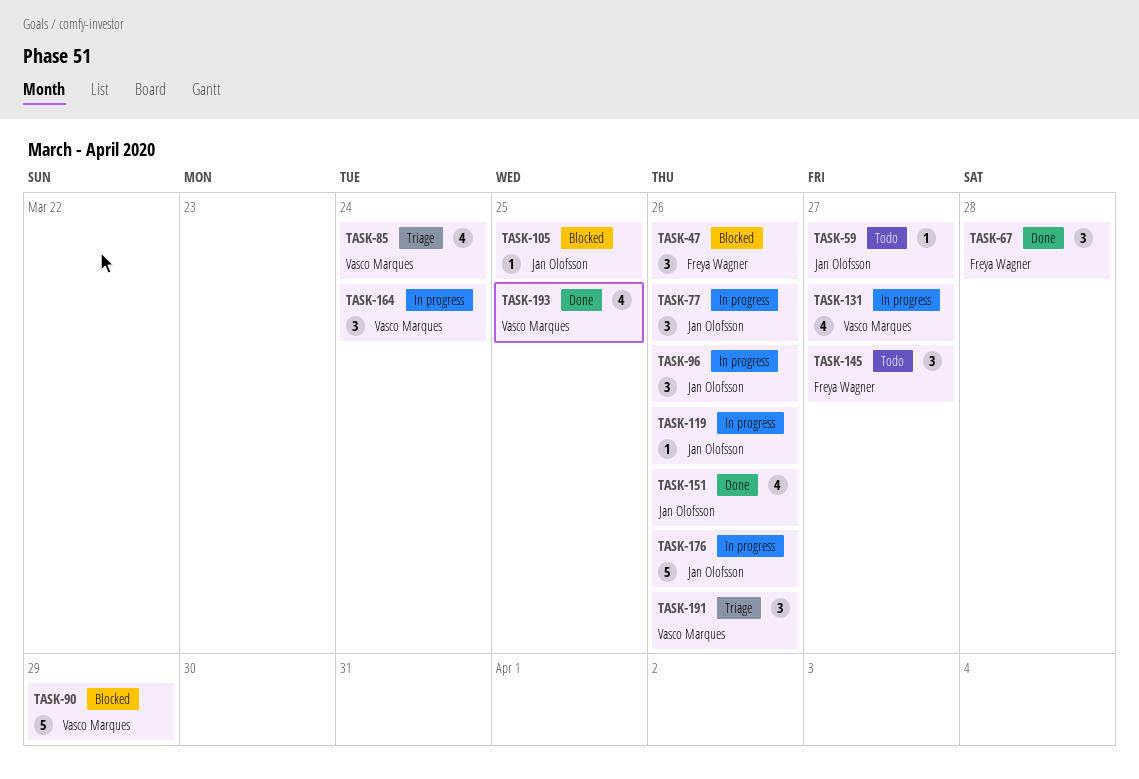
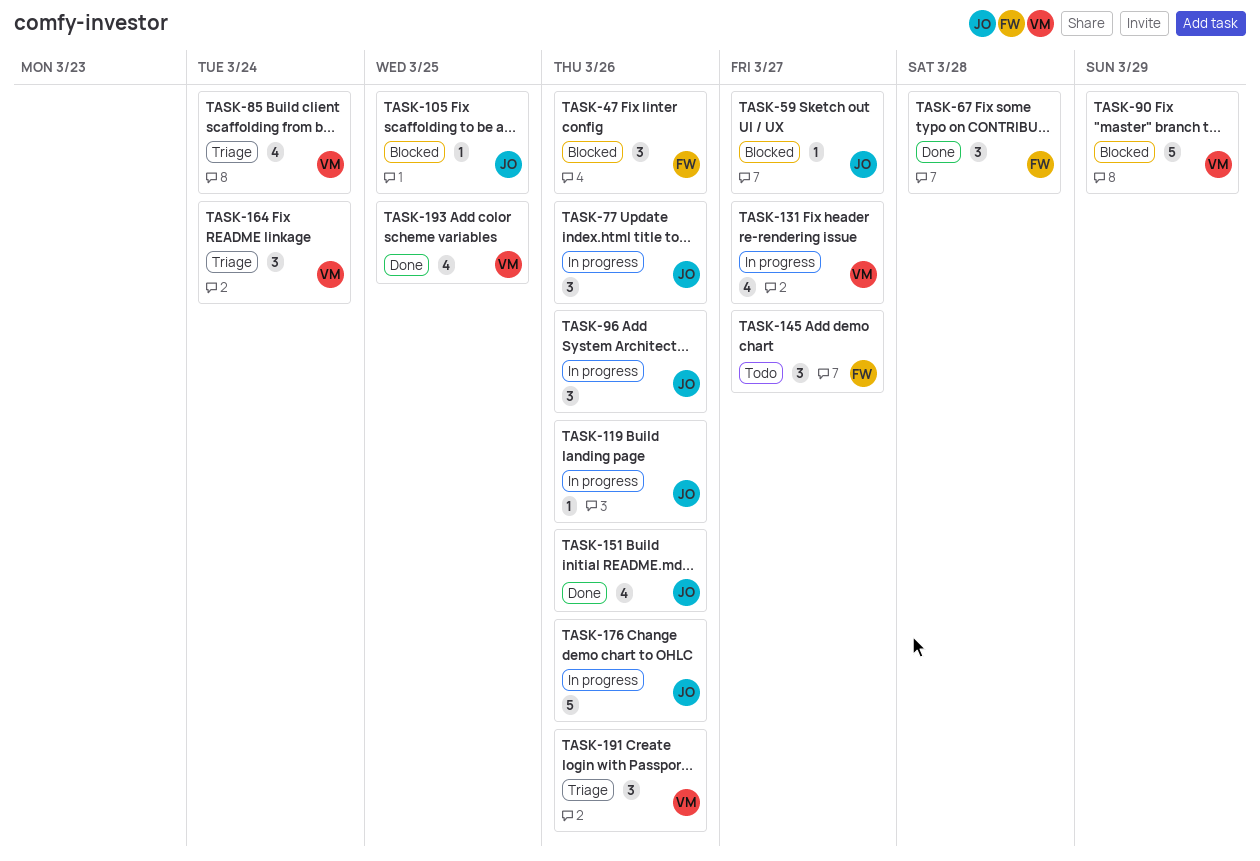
TASK-59, status: Todo -> Blocked
TASK-164, status: In progress -> Triage

